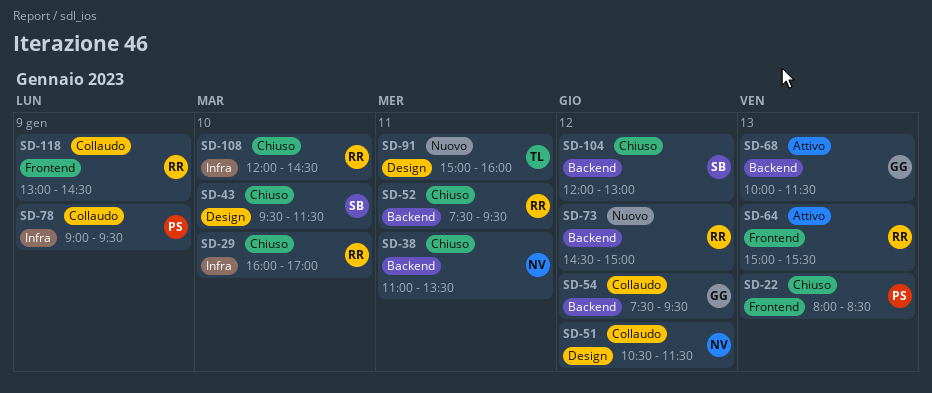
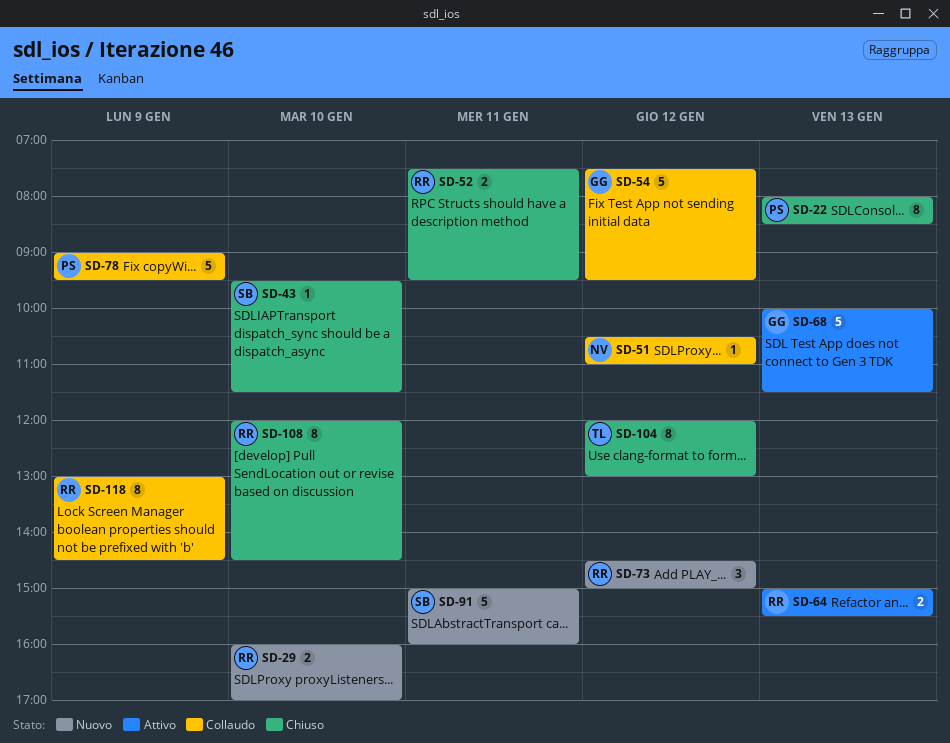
SD-29, status: Chiuso -> Nuovo
SD-38: present -> none
SD-51, ends: 11:30 -> 11:00
SD-91, owner: TL -> SB
SD-104, owner: SB -> TL

